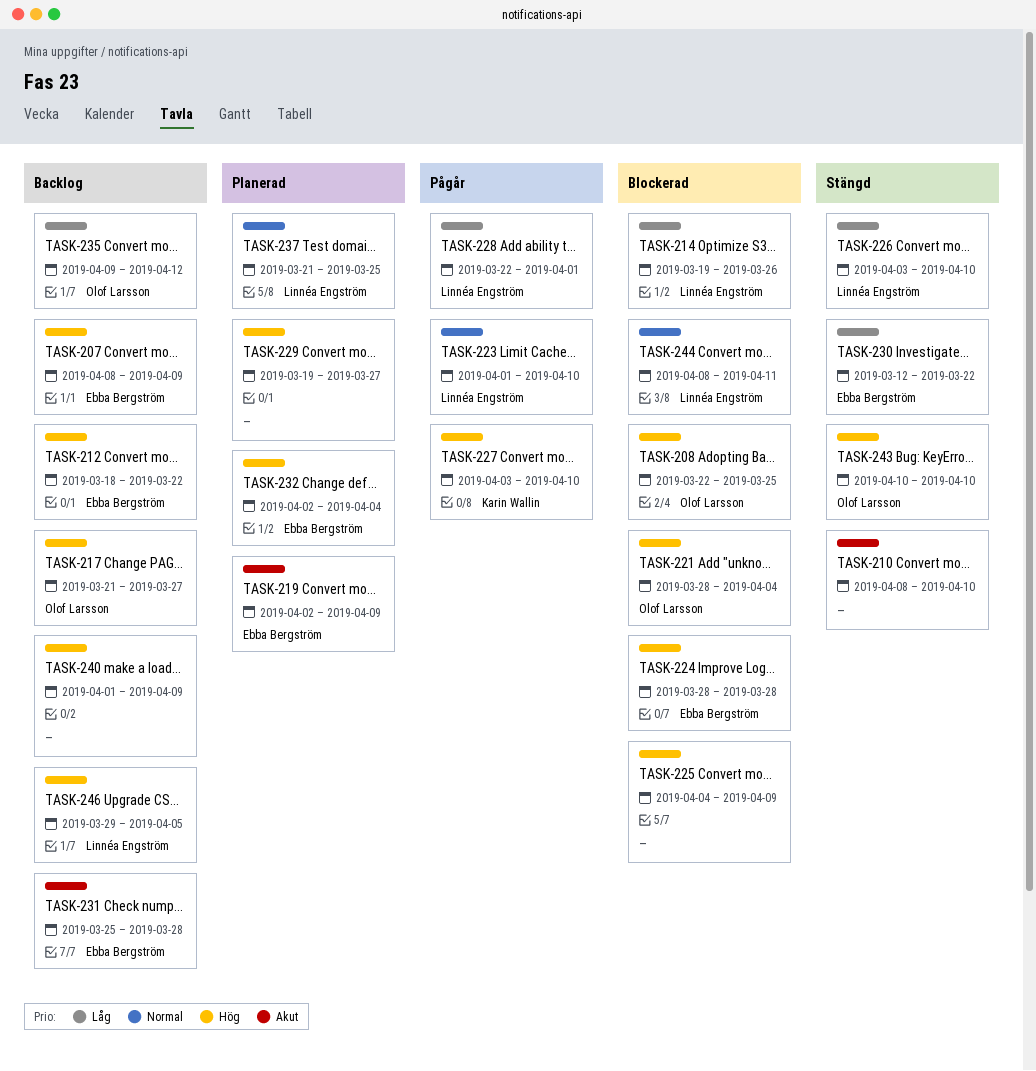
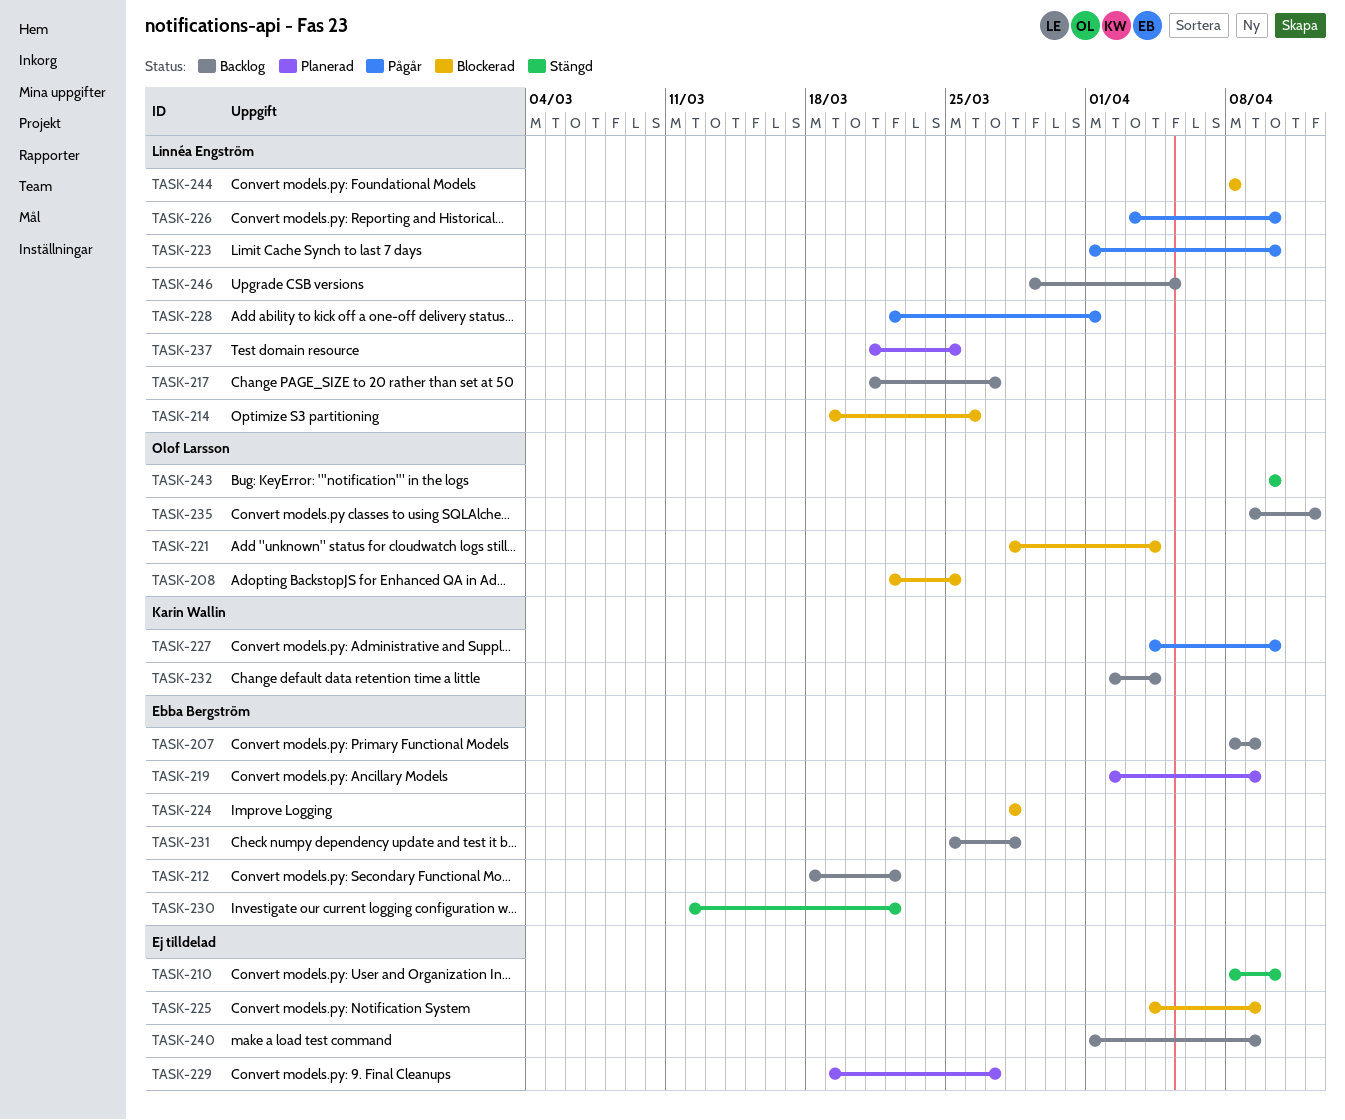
TASK-217, owner: Olof Larsson -> Linnéa Engström
TASK-226, status: Stängd -> Pågår
TASK-227, start: Apr 3 -> Apr 4
TASK-232, status: Planerad -> Backlog
TASK-232, owner: Ebba Bergström -> Karin Wallin
TASK-244, due: Apr 11 -> Apr 8

